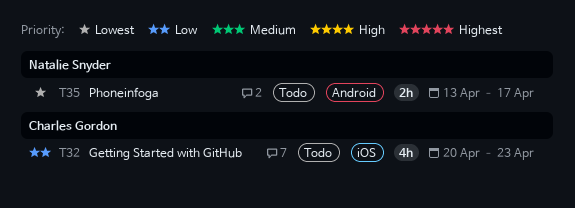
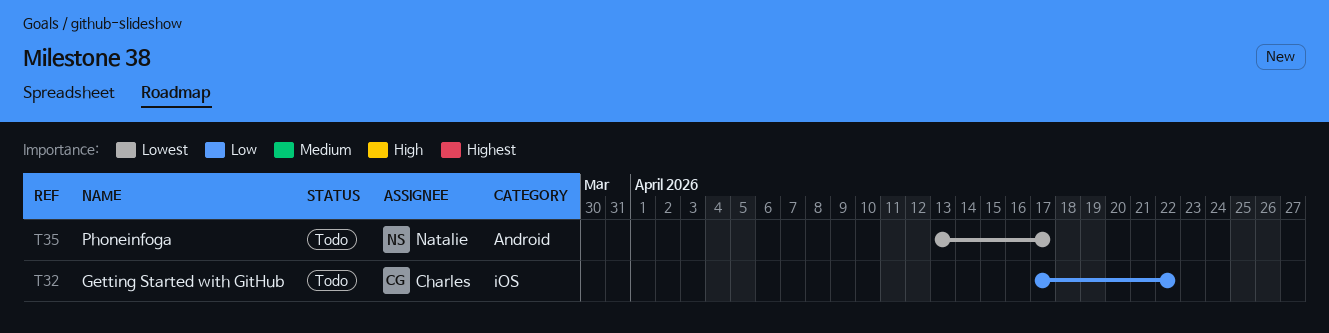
T32, start: Apr 20 -> Apr 17
T32, due: Apr 23 -> Apr 22

